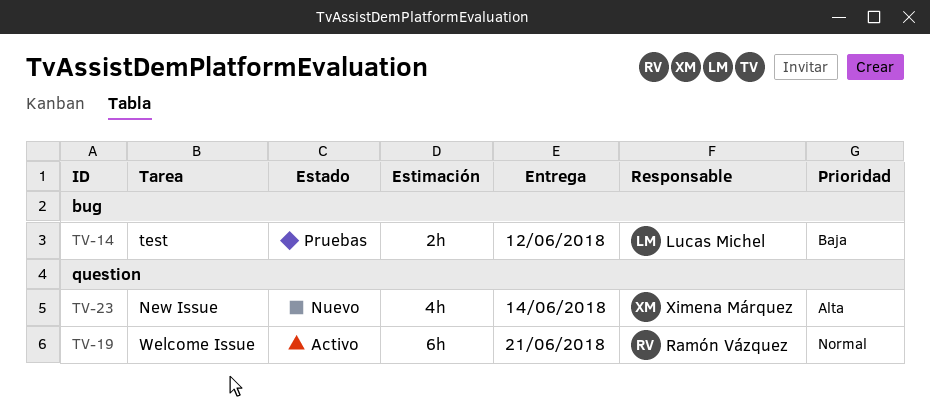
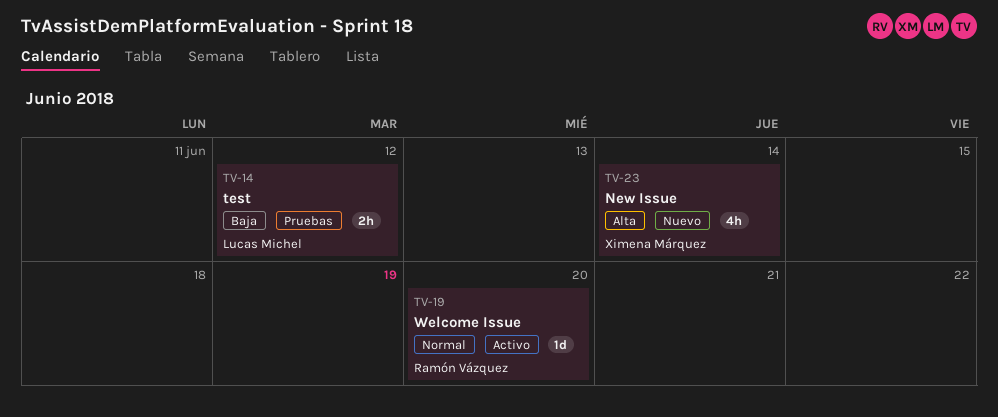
TV-19, estimate: 6h -> 1d
TV-19, due: Jun 21 -> Jun 20

